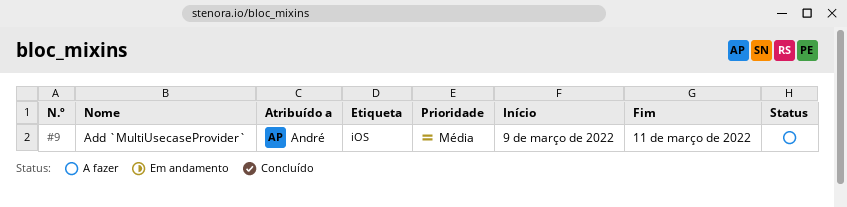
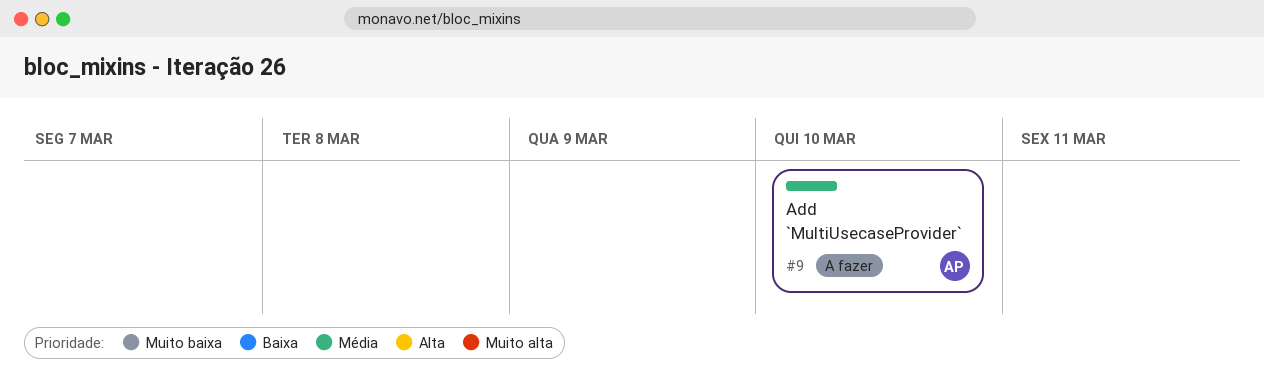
#9, due: Mar 11 -> Mar 10

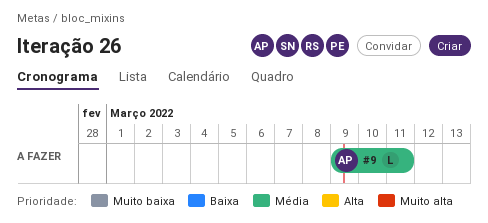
#9, due: Mar 10 -> Mar 11

